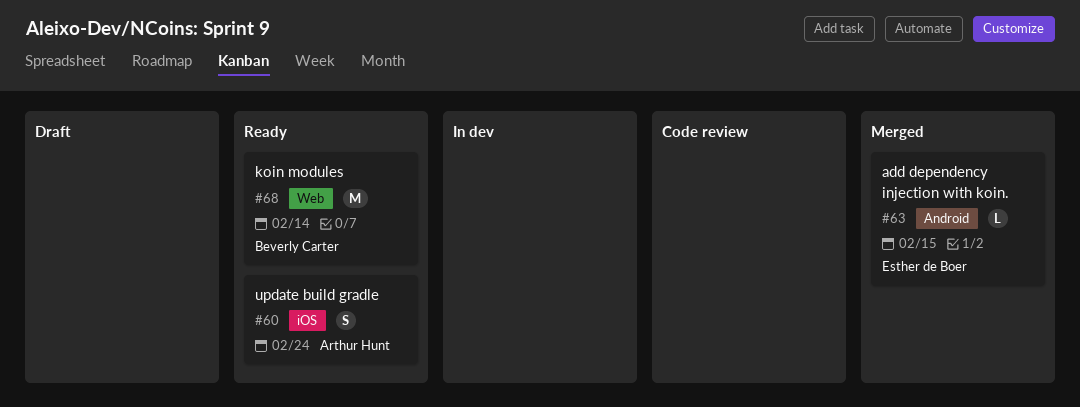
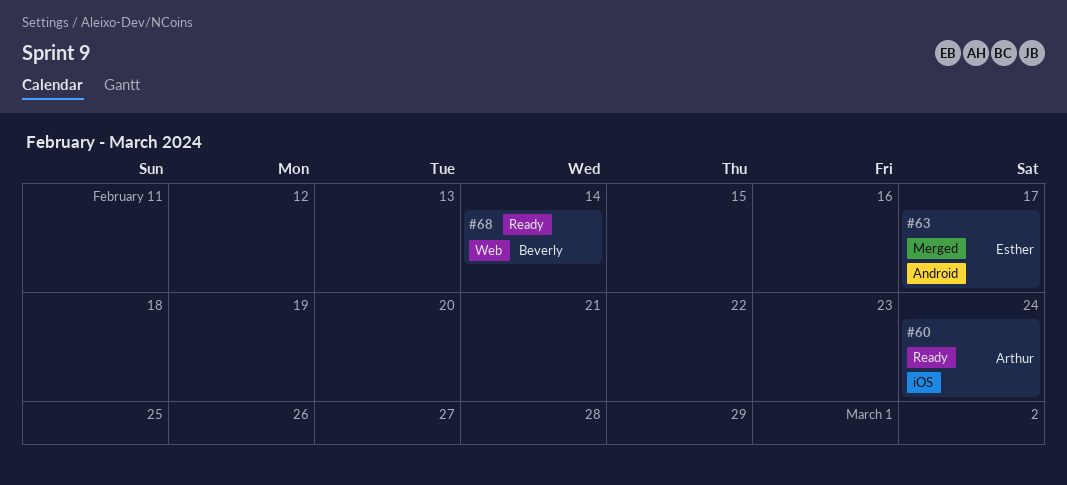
#63, due: Feb 15 -> Feb 17

